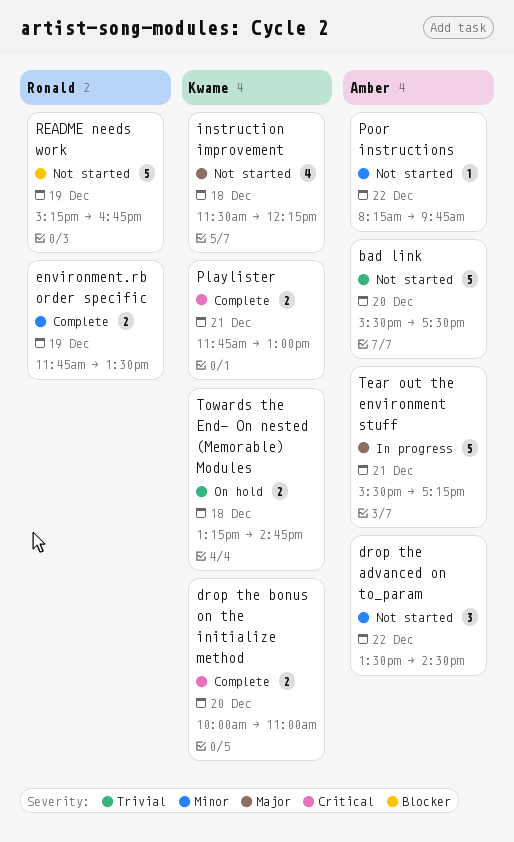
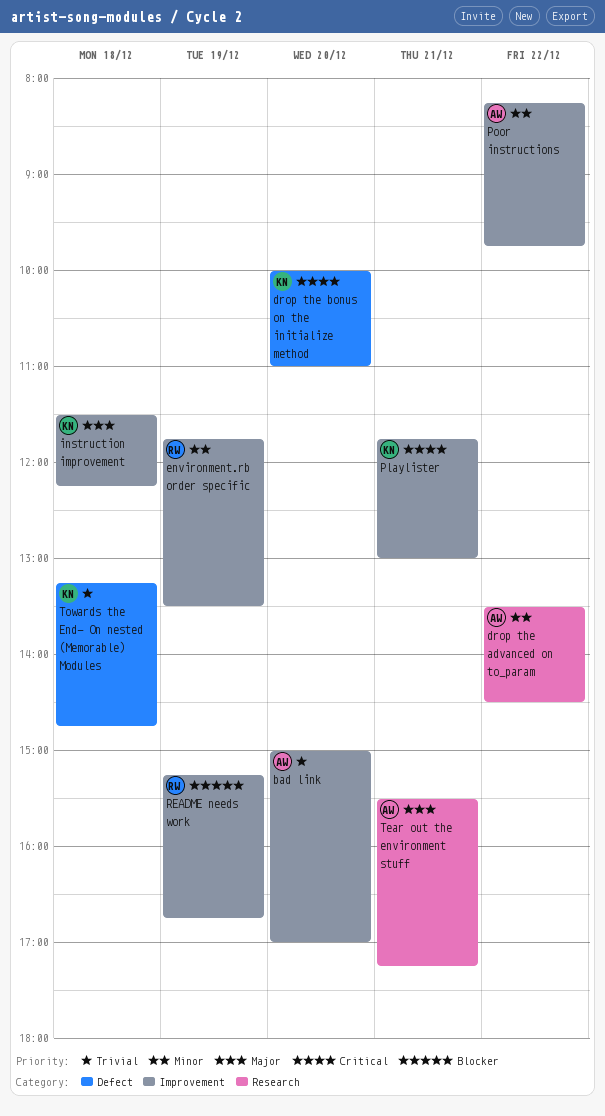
bad link, begins: 15:30 -> 15:00
bad link, ends: 17:30 -> 17:00

